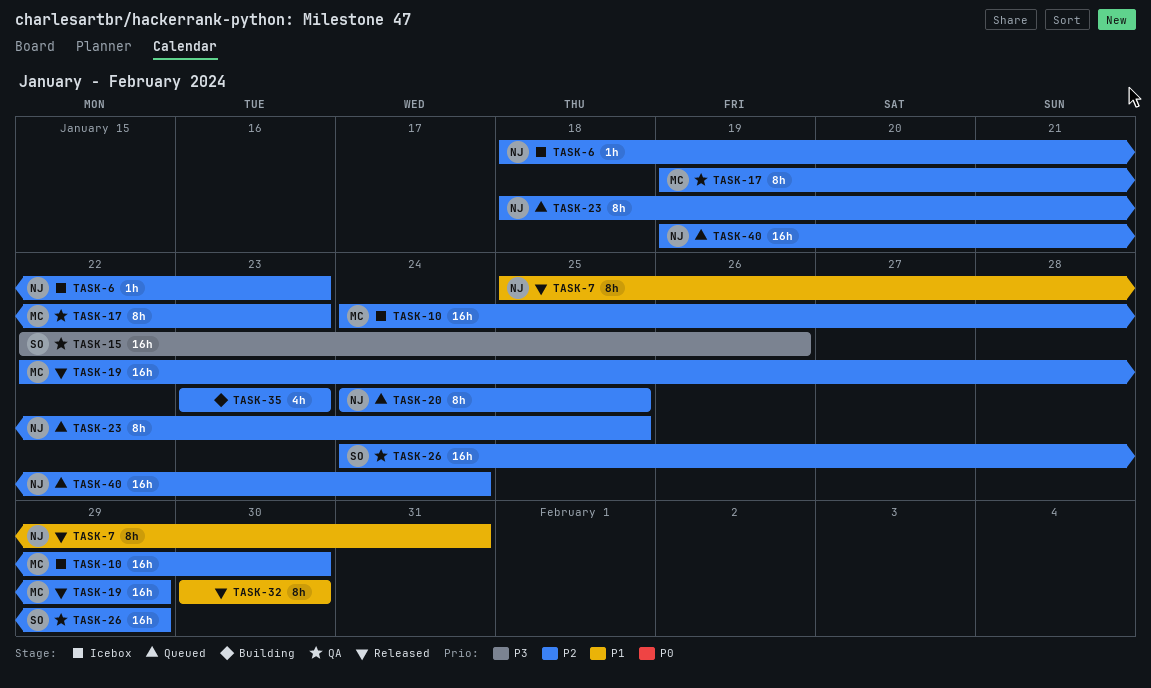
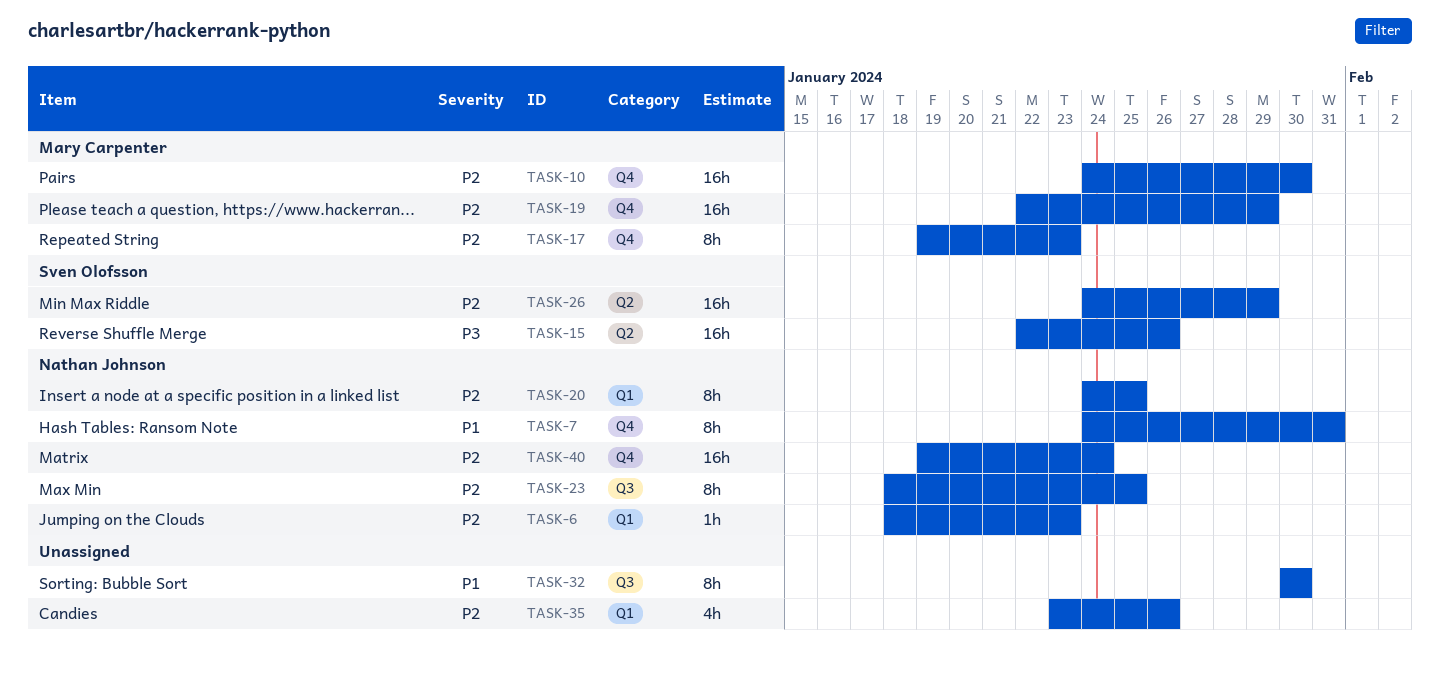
TASK-7, start: Jan 25 -> Jan 24
TASK-35, due: Jan 23 -> Jan 26

